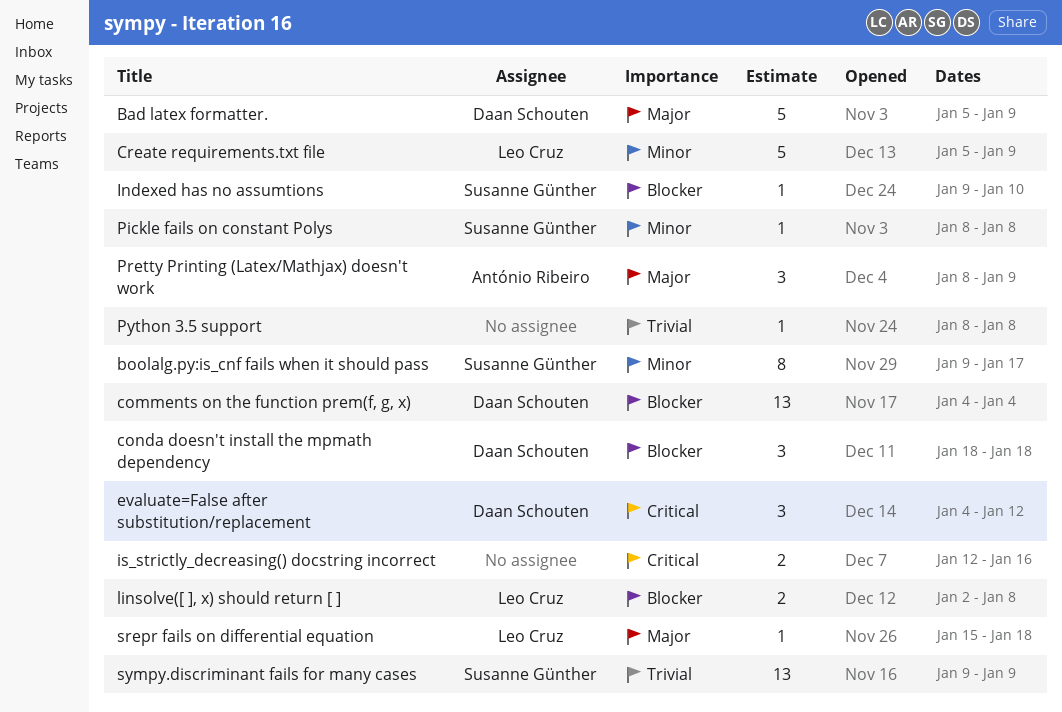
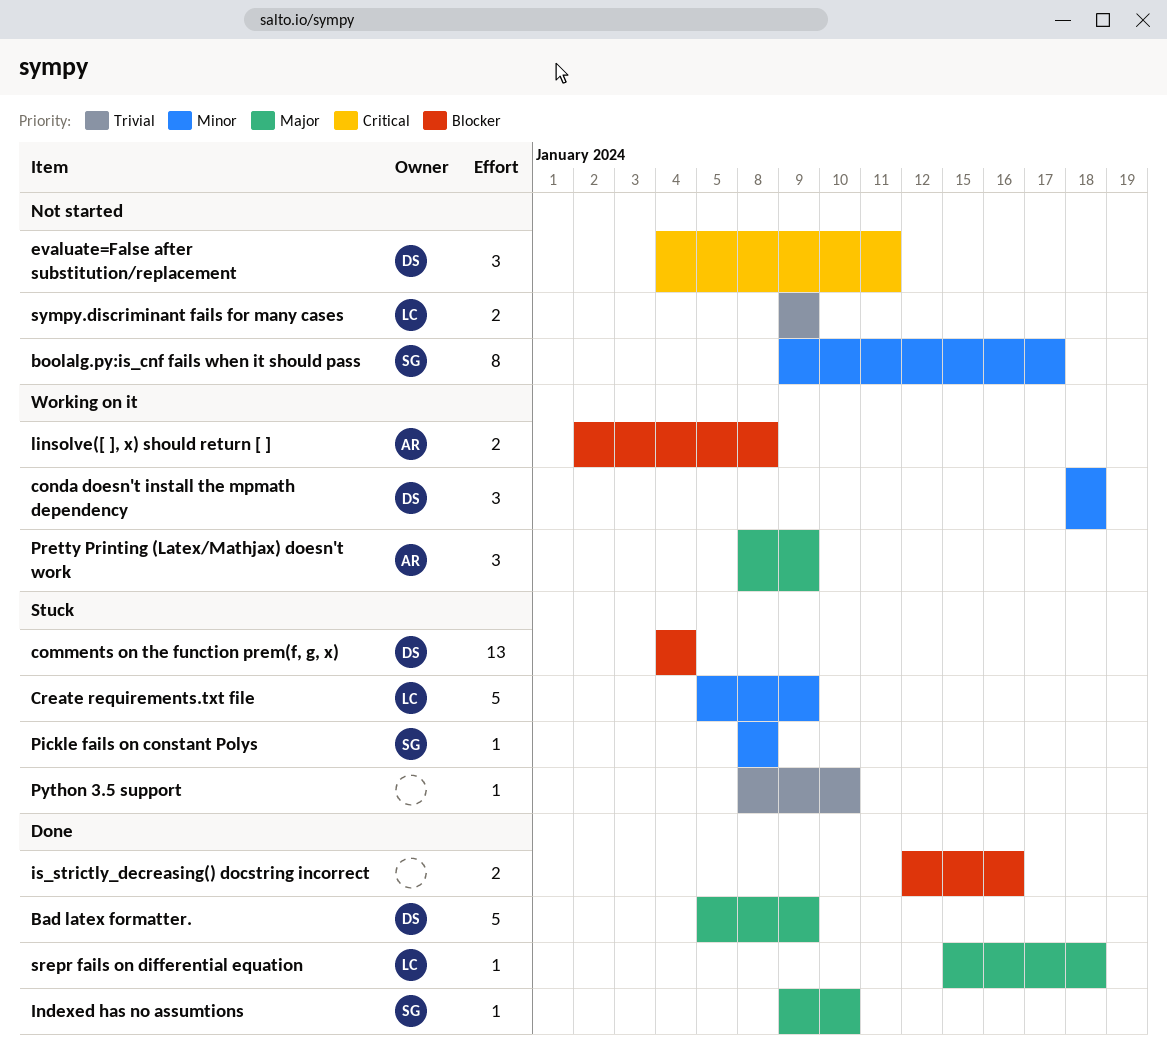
conda doesn't install the mpmath dependency, priority: Blocker -> Minor
evaluate=False after substitution/replacement, due: Jan 12 -> Jan 11
Indexed has no assumtions, priority: Blocker -> Major
is_strictly_decreasing() docstring incorrect, priority: Critical -> Blocker
linsolve([ ], x) should return [ ], owner: Leo Cruz -> António Ribeiro
Python 3.5 support, due: Jan 8 -> Jan 10
sympy.discriminant fails for many cases, owner: Susanne Günther -> Leo Cruz
sympy.discriminant fails for many cases, estimate: 13 -> 2

